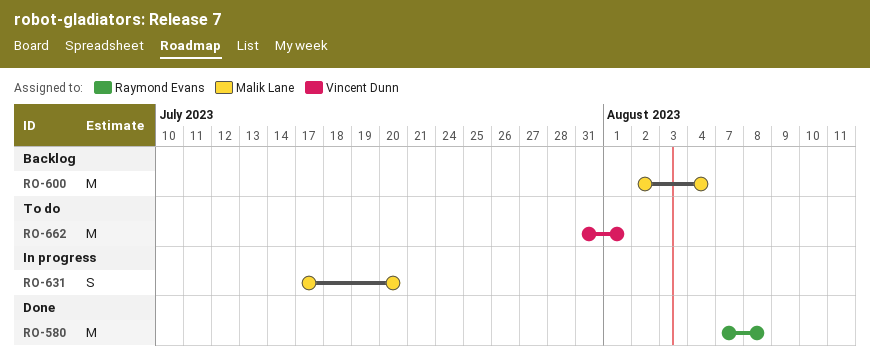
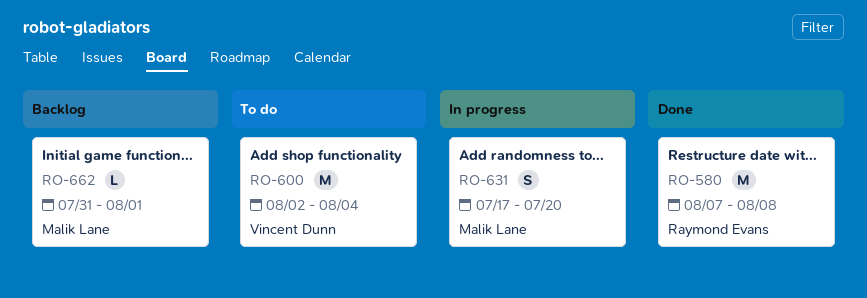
RO-600, status: Backlog -> To do
RO-600, owner: Malik Lane -> Vincent Dunn
RO-662, status: To do -> Backlog
RO-662, owner: Vincent Dunn -> Malik Lane
RO-662, estimate: M -> L

